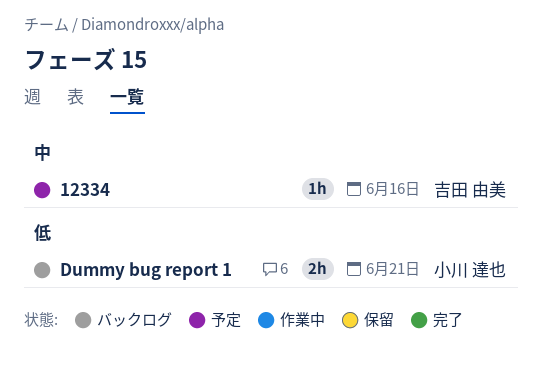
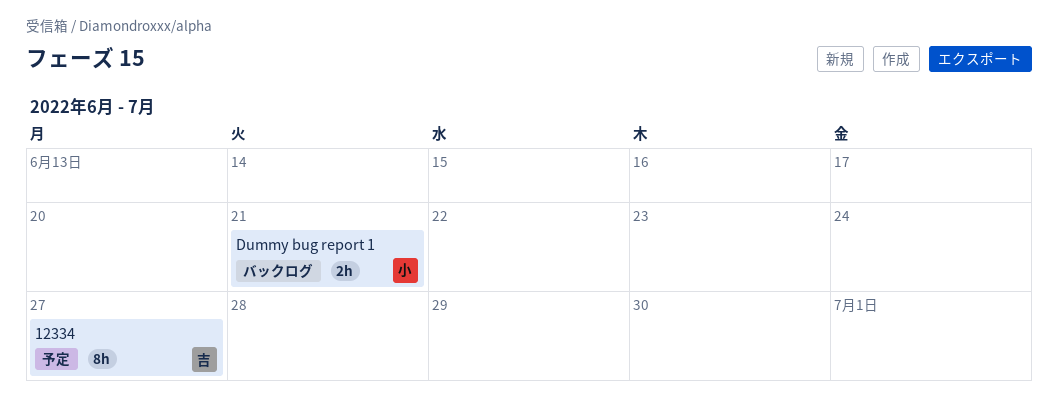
12334, estimate: 1h -> 8h
12334, due: Jun 16 -> Jun 27

